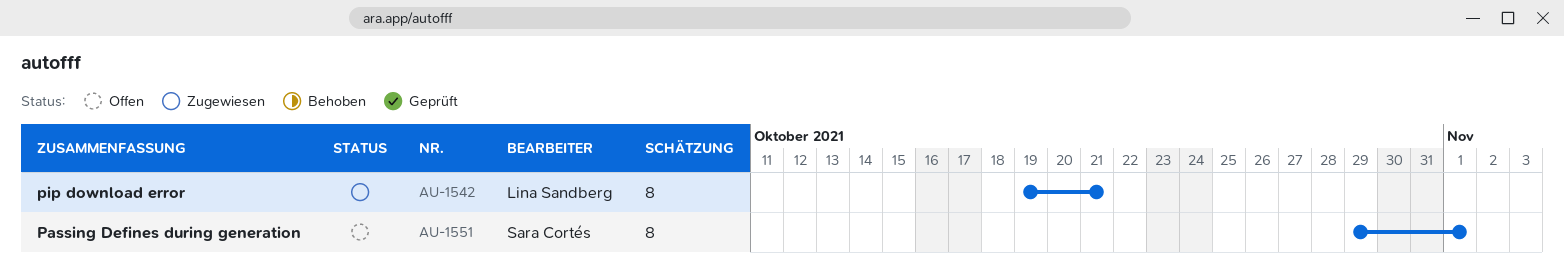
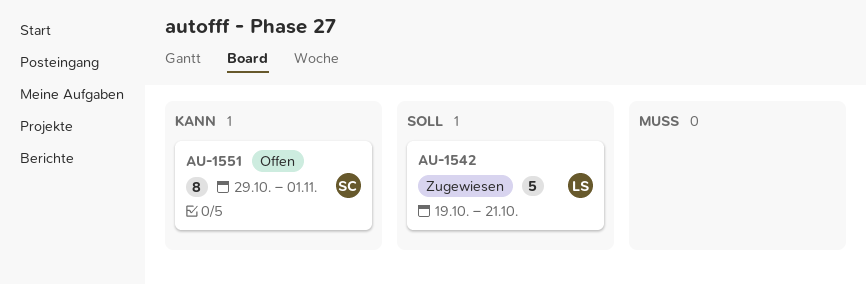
AU-1542, estimate: 8 -> 5

